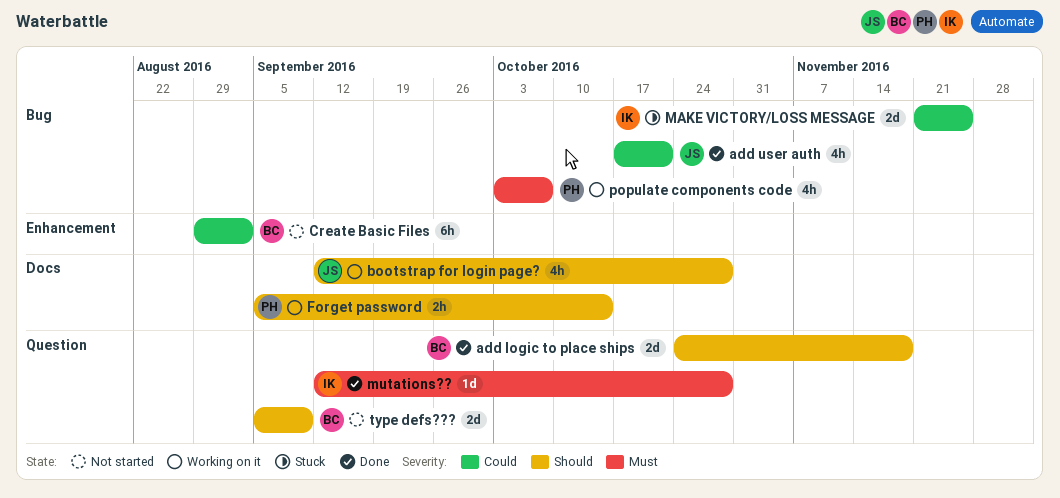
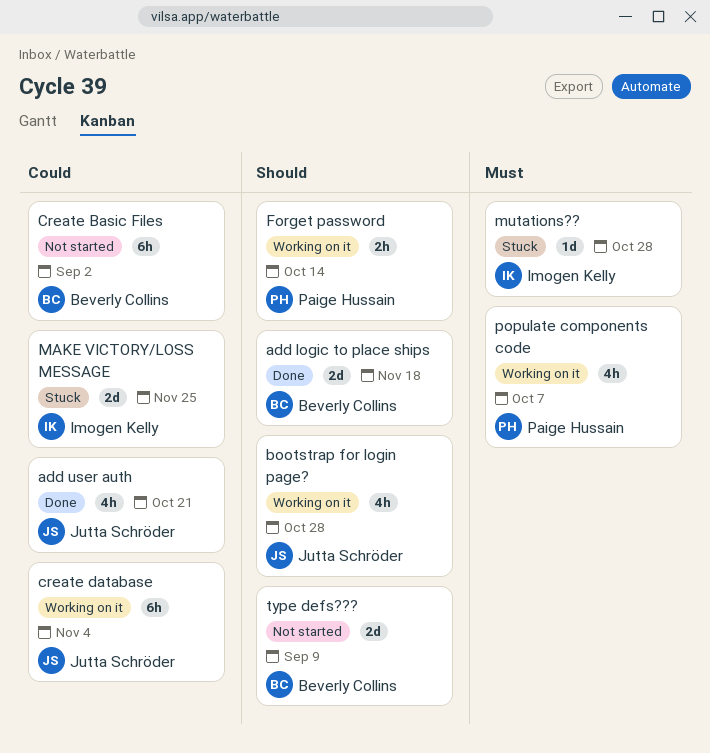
create database: none -> present
mutations??, status: Done -> Stuck

